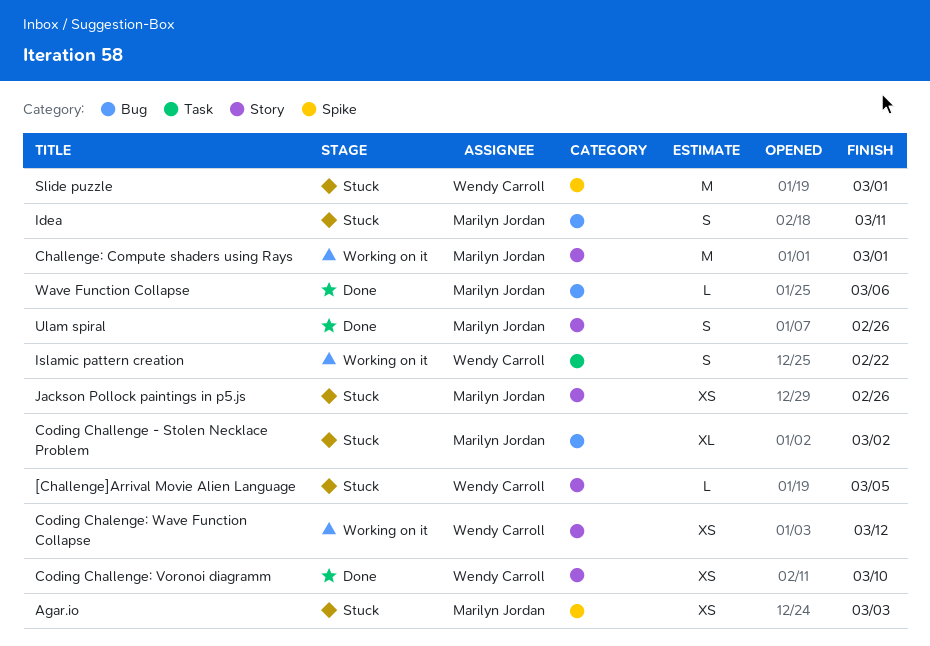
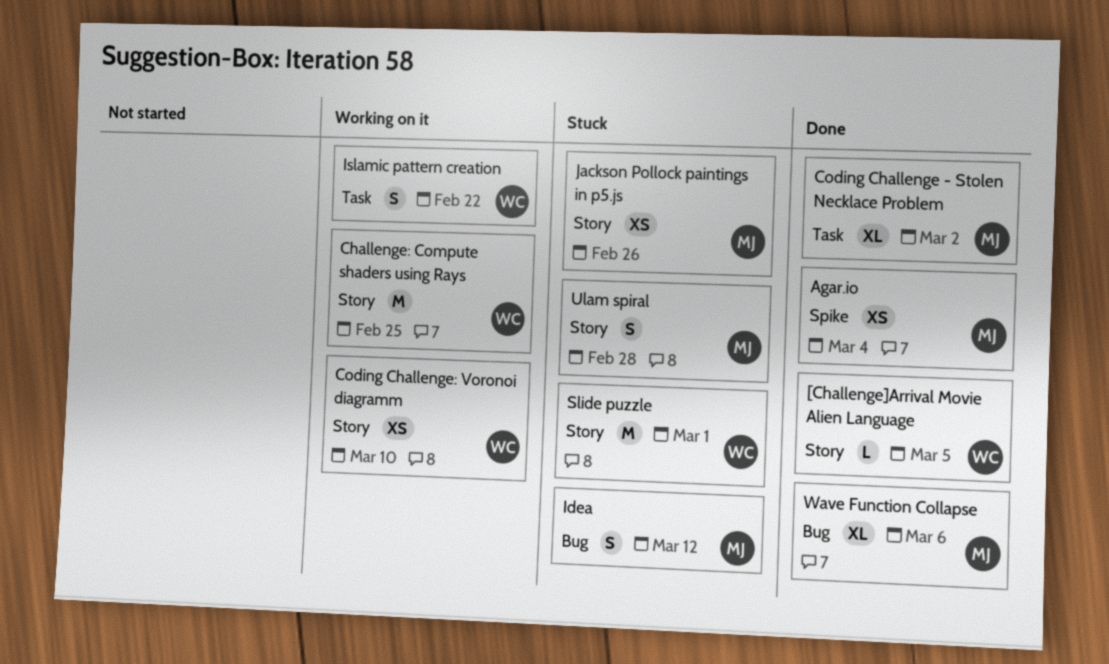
[Challenge]Arrival Movie Alien Language, status: Stuck -> Done
Agar.io, status: Stuck -> Done
Agar.io, due: Mar 3 -> Mar 4
Challenge: Compute shaders using Rays, owner: Marilyn Jordan -> Wendy Carroll
Challenge: Compute shaders using Rays, due: Mar 1 -> Feb 25
Coding Chalenge: Wave Function Collapse: present -> none
Coding Challenge - Stolen Necklace Problem, status: Stuck -> Done
Coding Challenge - Stolen Necklace Problem, label: Bug -> Task
Coding Challenge: Voronoi diagramm, status: Done -> Working on it
Idea, due: Mar 11 -> Mar 12
Slide puzzle, label: Spike -> Story
Ulam spiral, status: Done -> Stuck
Ulam spiral, due: Feb 26 -> Feb 28
Wave Function Collapse, estimate: L -> XL

